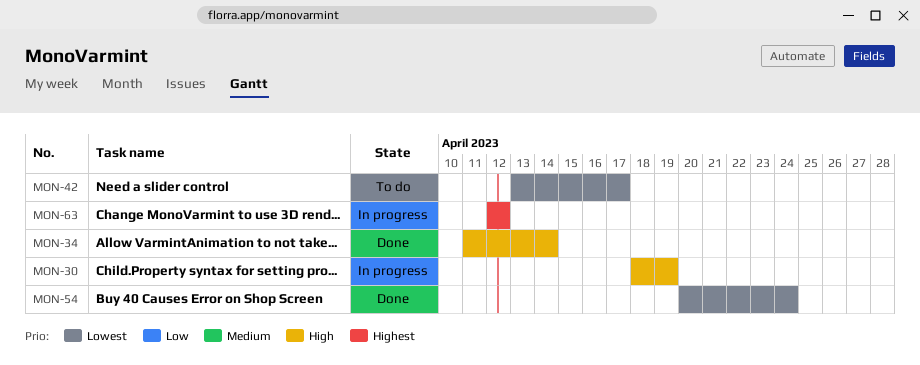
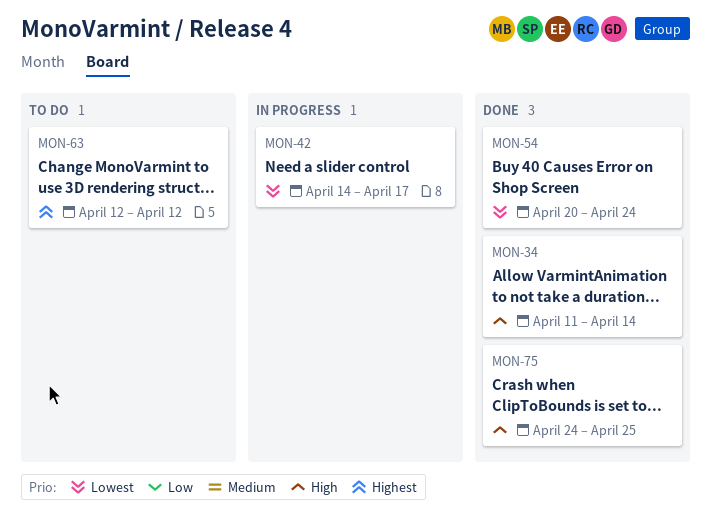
MON-30: present -> none
MON-42, status: To do -> In progress
MON-42, start: Apr 13 -> Apr 14
MON-63, status: In progress -> To do
MON-75: none -> present

